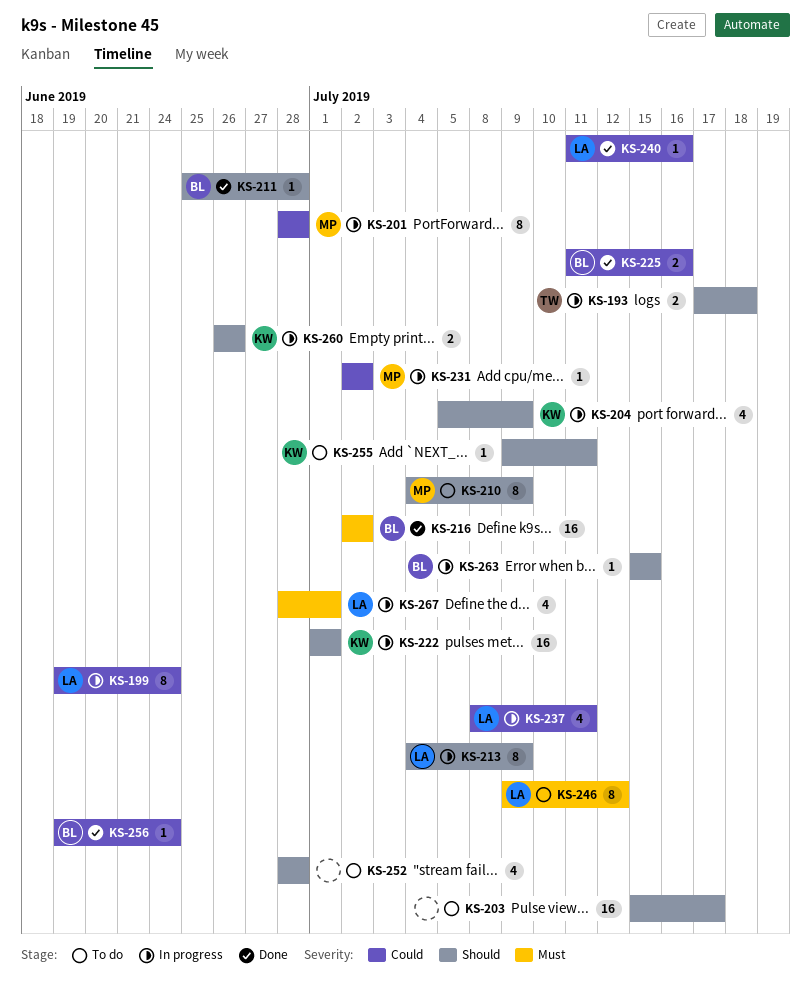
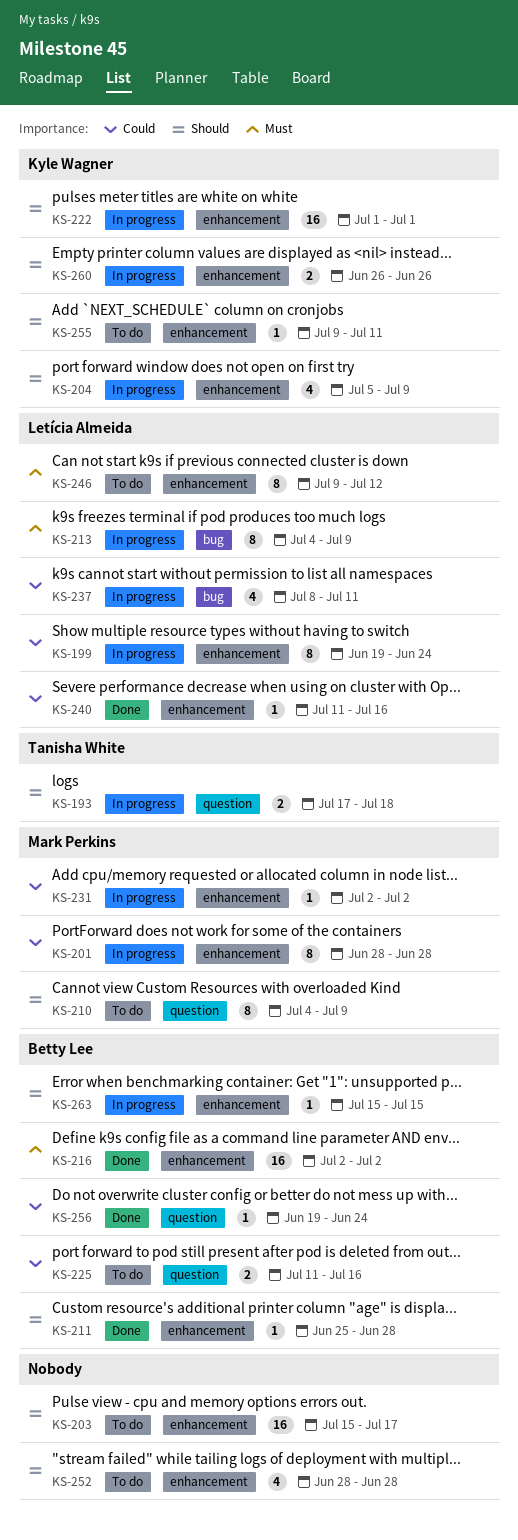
KS-213, priority: Should -> Must
KS-225, status: Done -> To do
KS-267: present -> none

